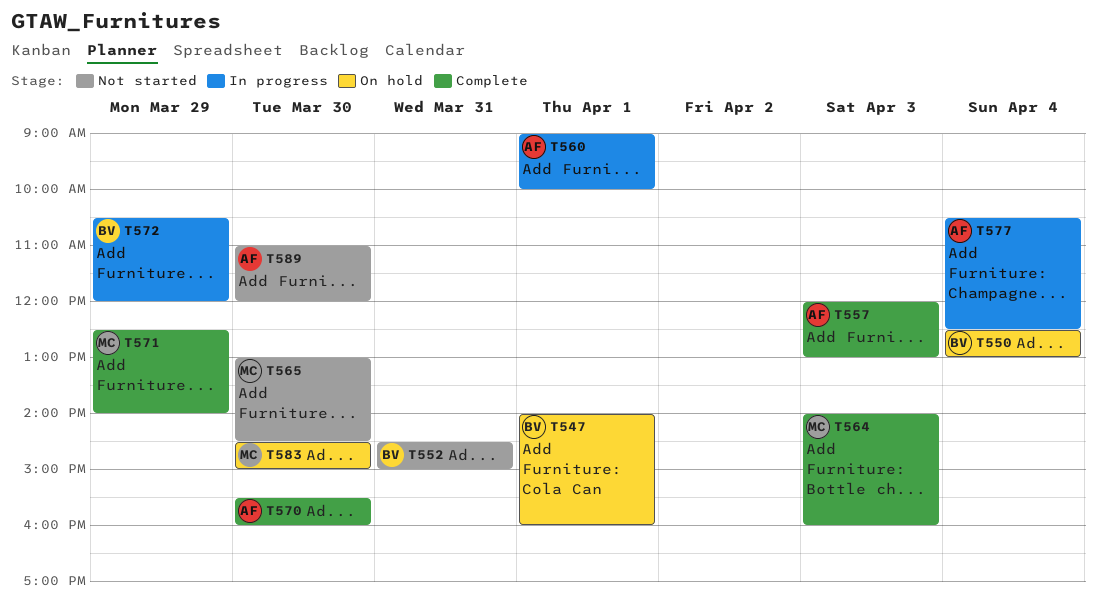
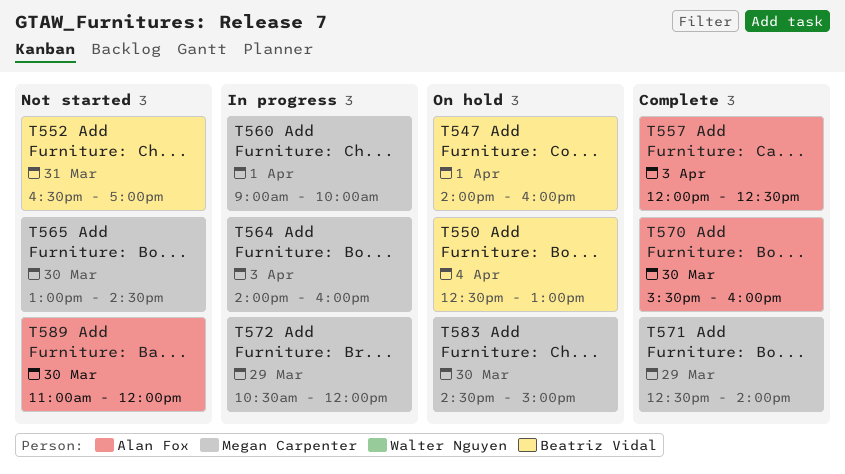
T552, begins: 14:30 -> 16:30
T552, ends: 15:00 -> 17:00
T557, ends: 13:00 -> 12:30
T560, owner: Alan Fox -> Megan Carpenter
T564, status: Complete -> In progress
T572, owner: Beatriz Vidal -> Megan Carpenter
T577: present -> none

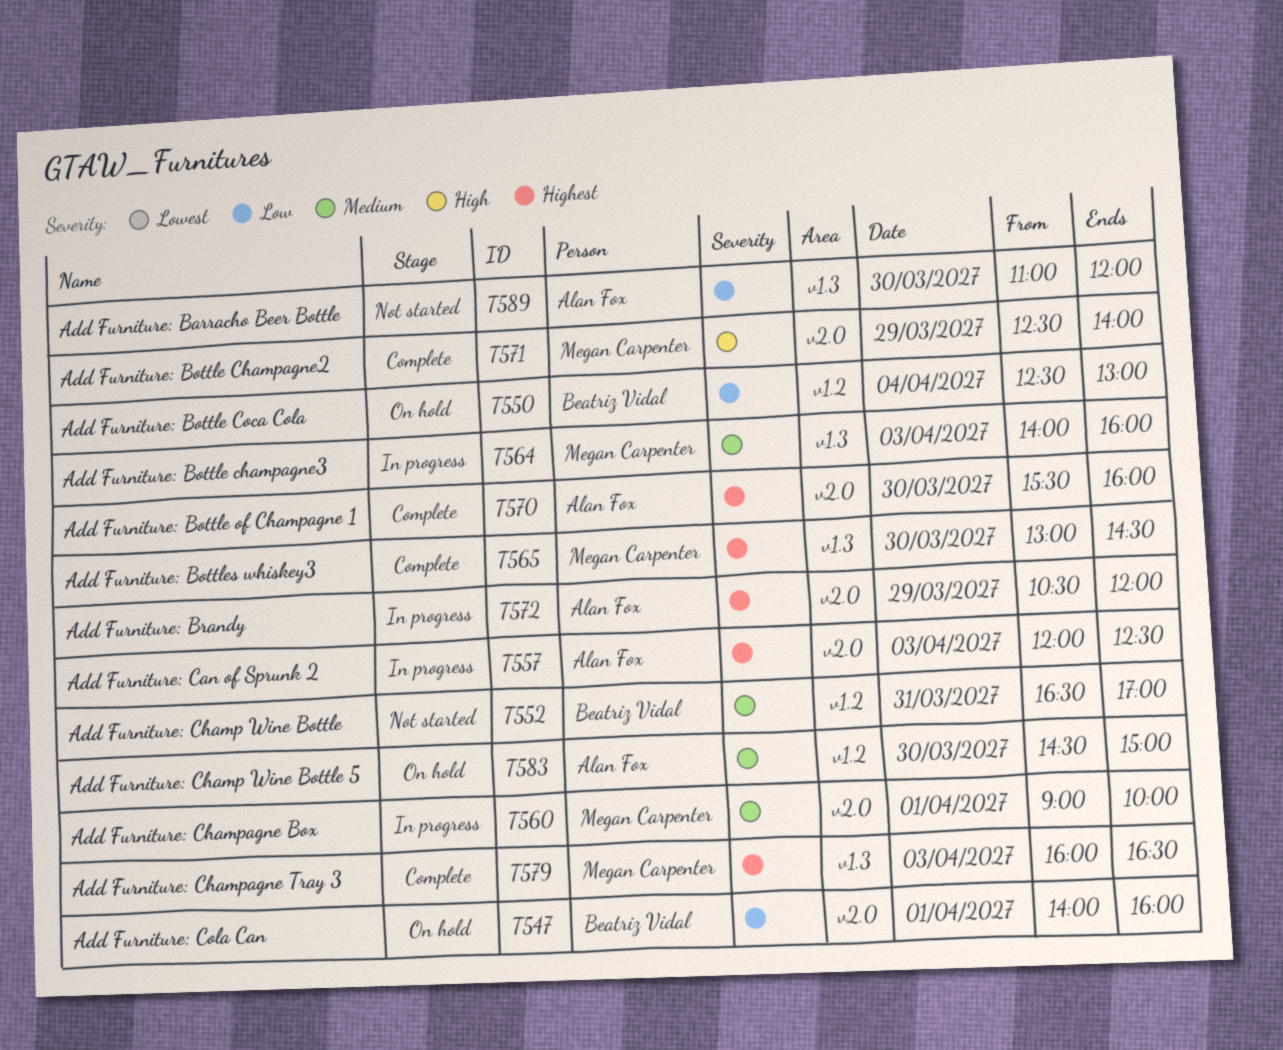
T557, status: Complete -> In progress
T565, status: Not started -> Complete
T572, owner: Megan Carpenter -> Alan Fox
T579: none -> present
T583, owner: Megan Carpenter -> Alan Fox

